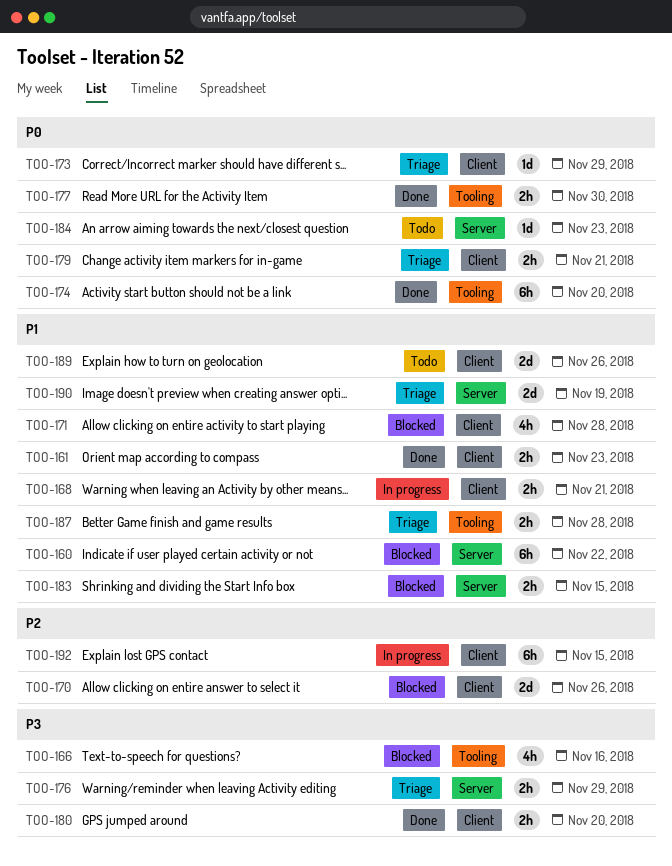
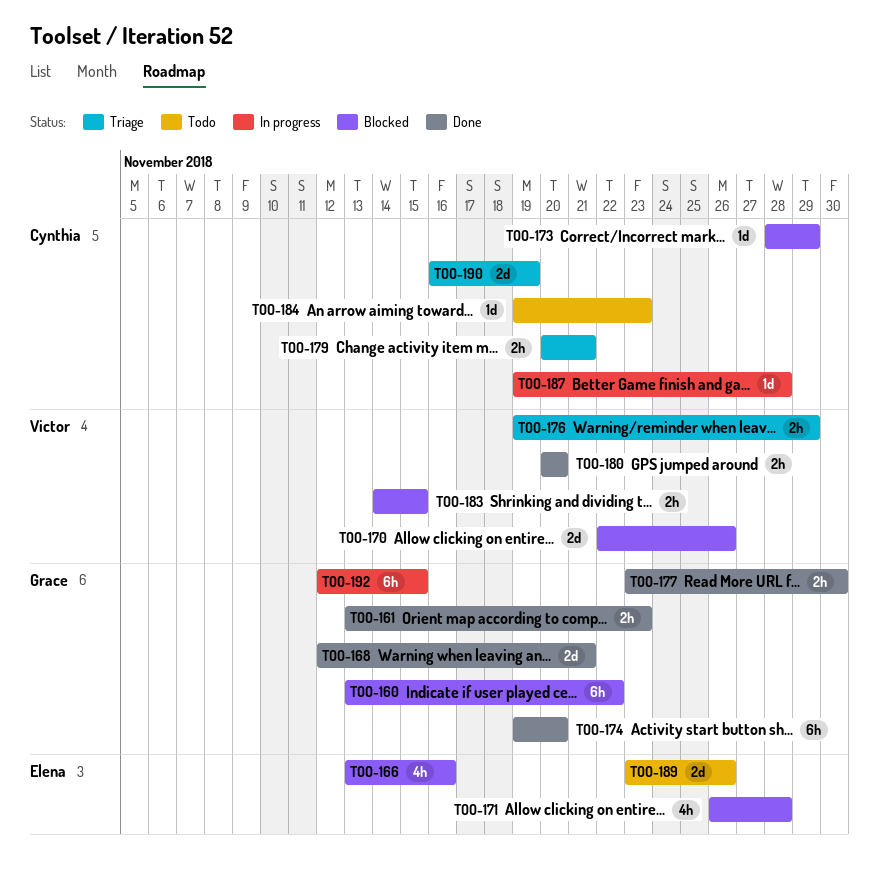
TOO-168, status: In progress -> Done
TOO-168, estimate: 2h -> 2d
TOO-173, status: Triage -> Blocked
TOO-187, status: Triage -> In progress
TOO-187, estimate: 2h -> 1d

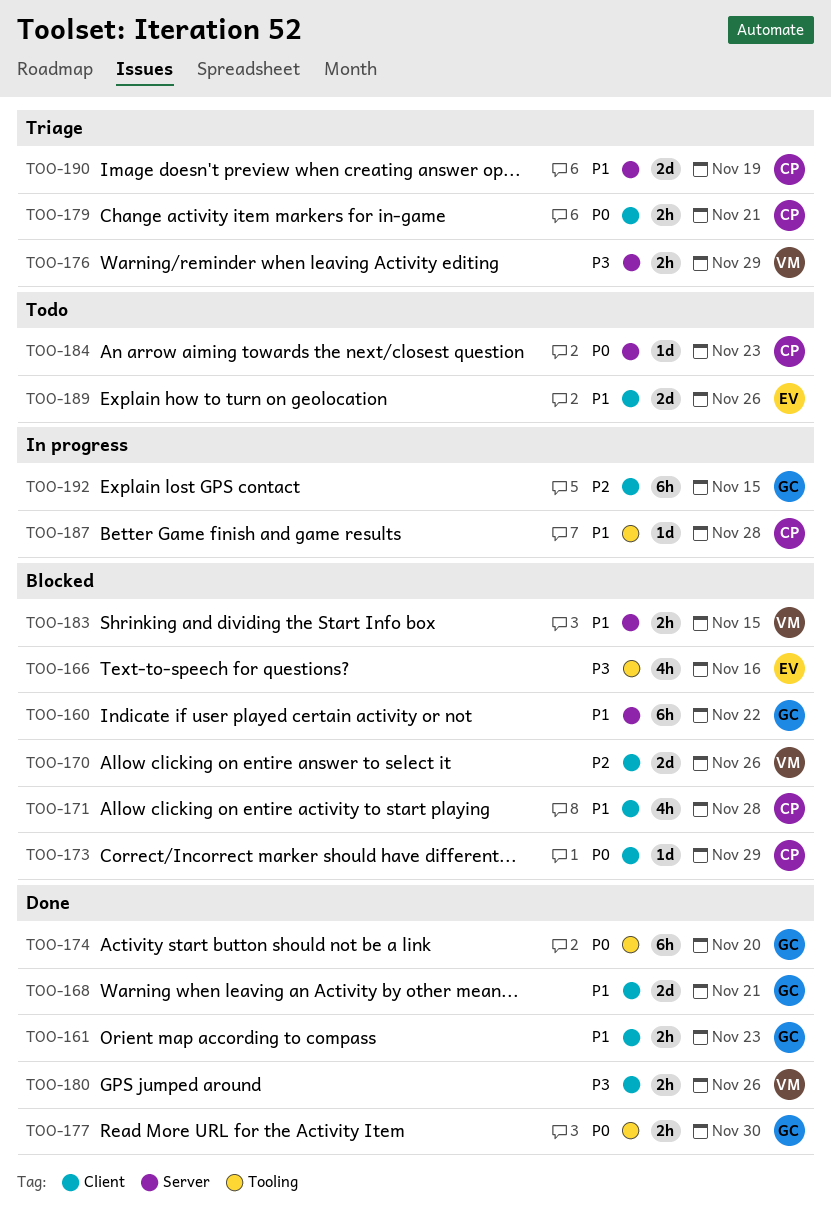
TOO-171, owner: Elena -> Cynthia
TOO-180, due: Nov 20 -> Nov 26

